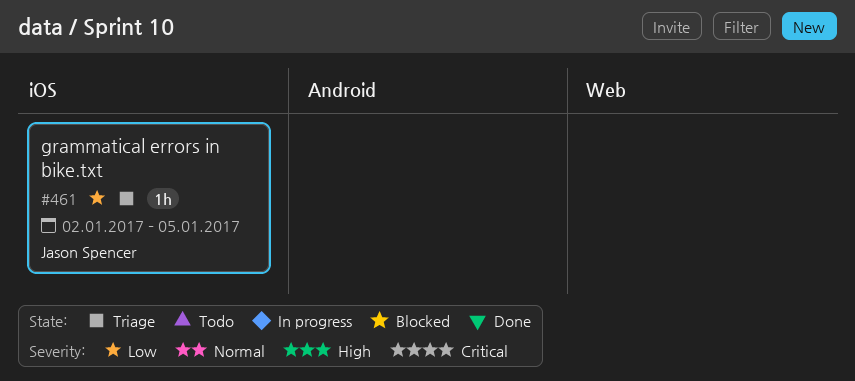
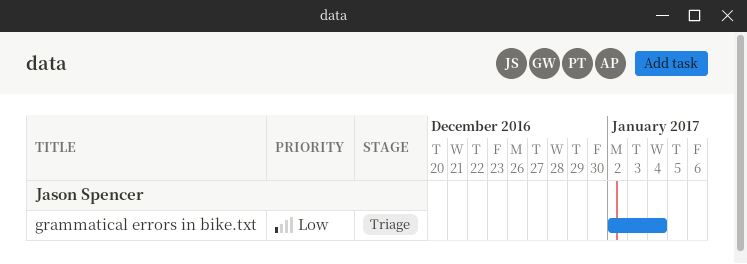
grammatical errors in bike.txt, due: Jan 5 -> Jan 4

